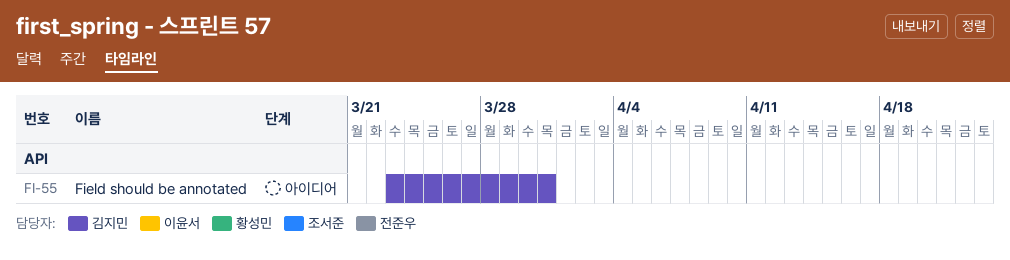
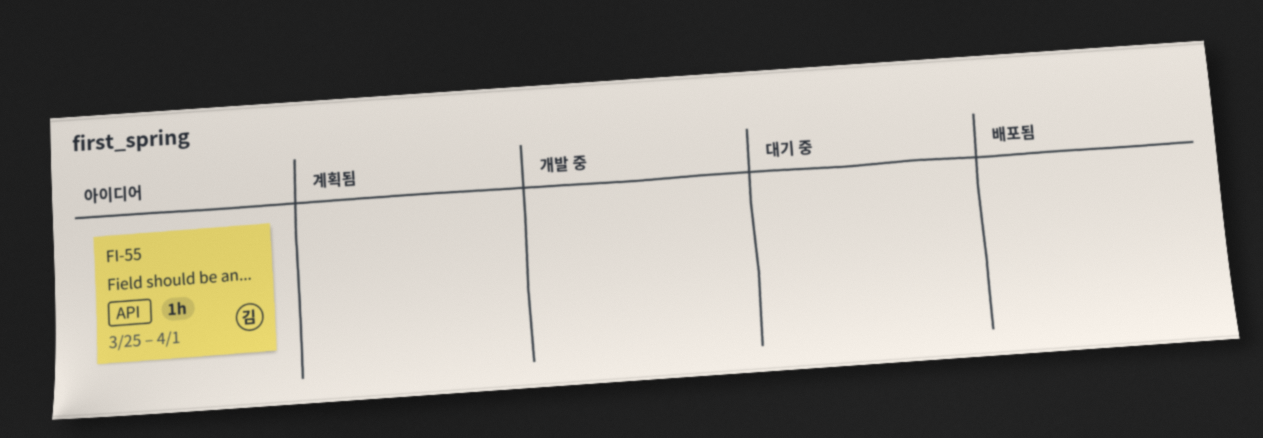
FI-55, start: Mar 23 -> Mar 25
FI-55, due: Mar 31 -> Apr 1

